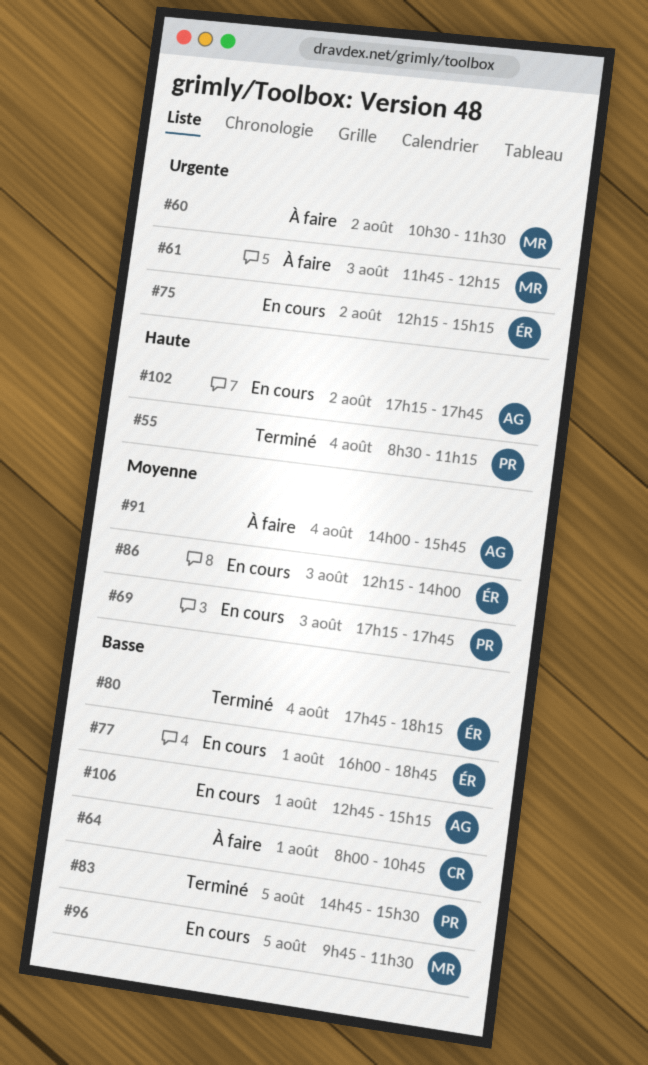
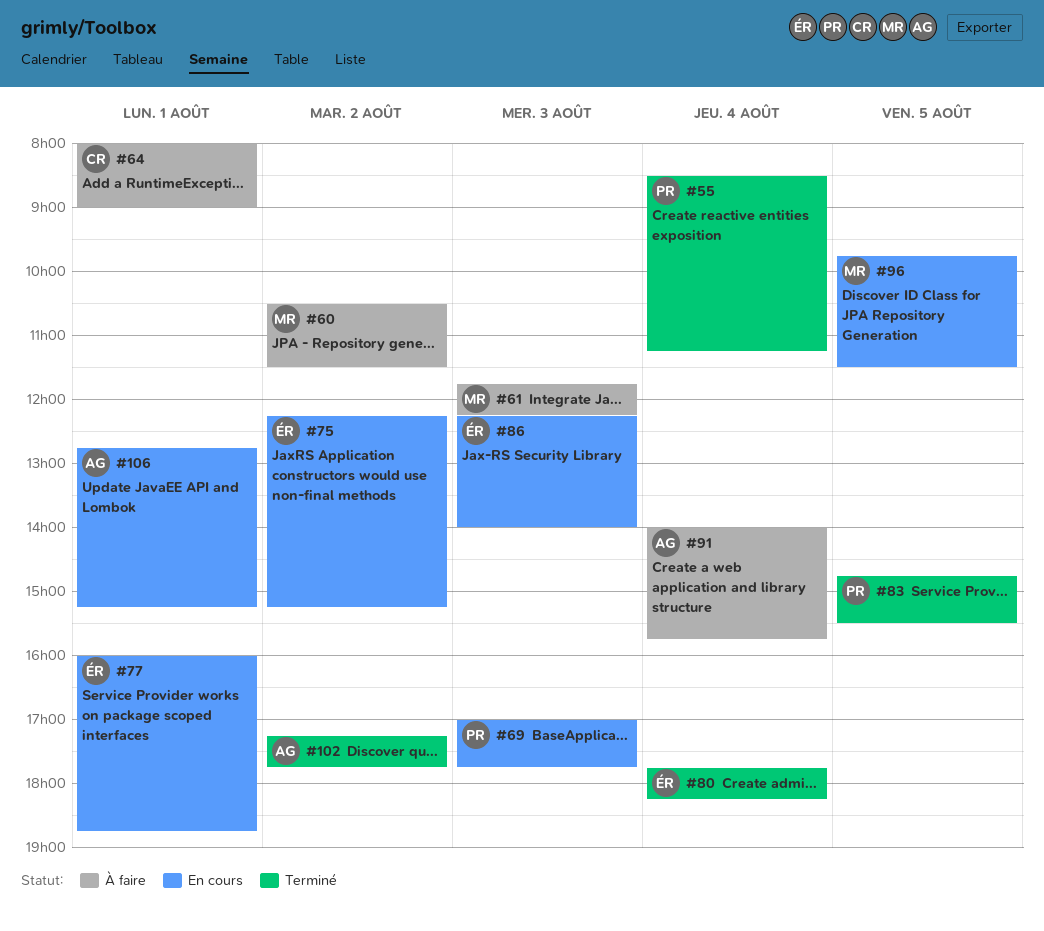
#64, ends: 10:45 -> 09:00
#69, begins: 17:15 -> 17:00
#102, status: En cours -> Terminé

